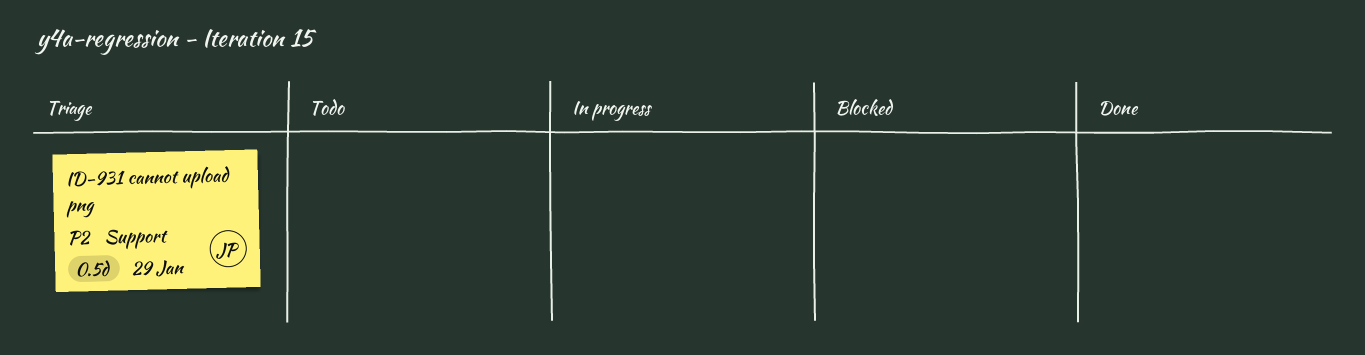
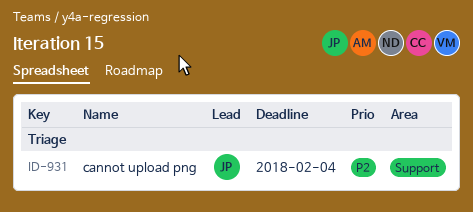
ID-931, due: Jan 29 -> Feb 4

